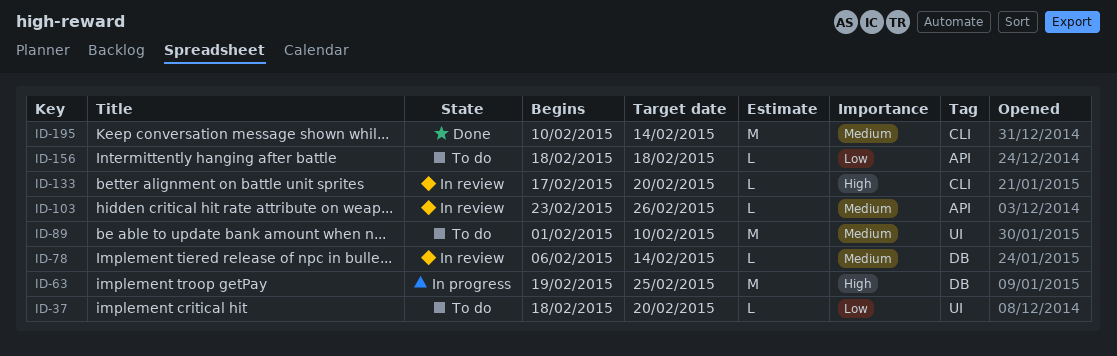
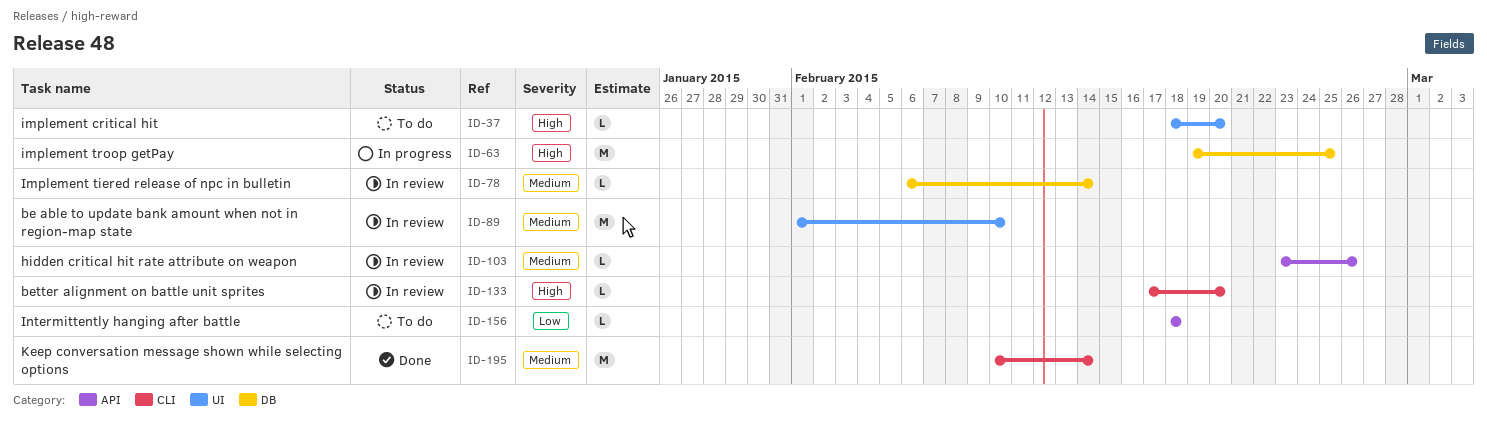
ID-37, priority: Low -> High
ID-89, status: To do -> In review

